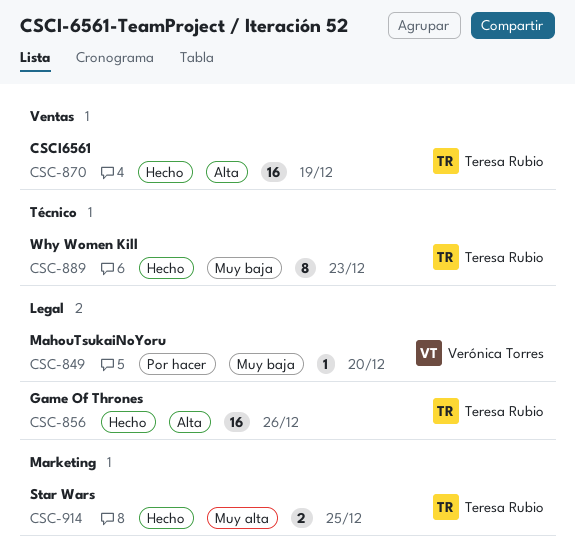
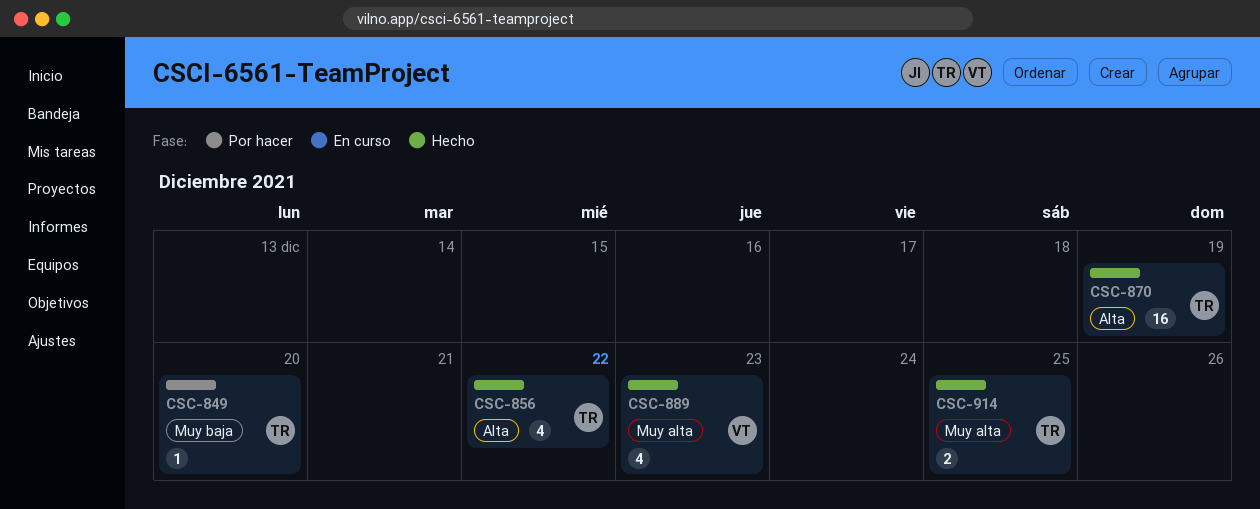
CSC-849, owner: Verónica Torres -> Teresa Rubio
CSC-856, estimate: 16 -> 4
CSC-856, due: Dec 26 -> Dec 22
CSC-889, owner: Teresa Rubio -> Verónica Torres
CSC-889, priority: Muy baja -> Muy alta
CSC-889, estimate: 8 -> 4

